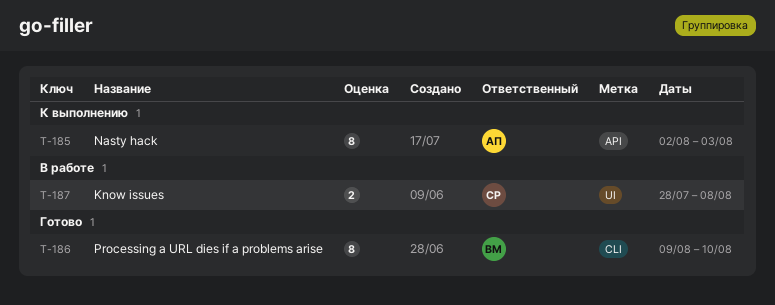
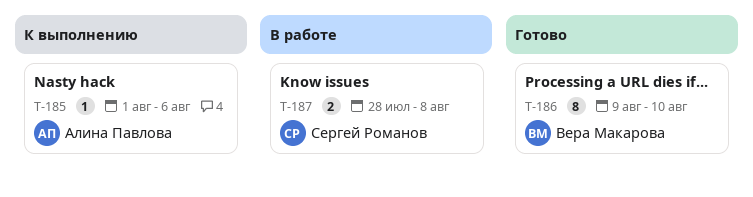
T-185, estimate: 8 -> 1
T-185, start: Aug 2 -> Aug 1
T-185, due: Aug 3 -> Aug 6

